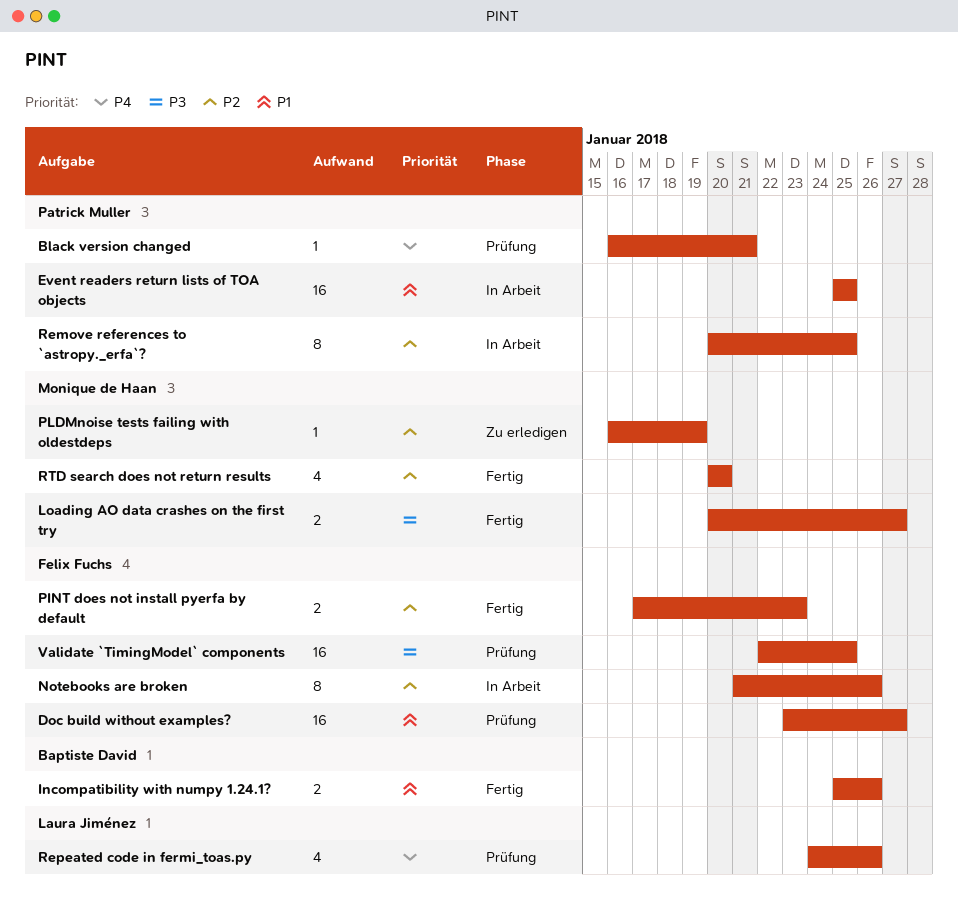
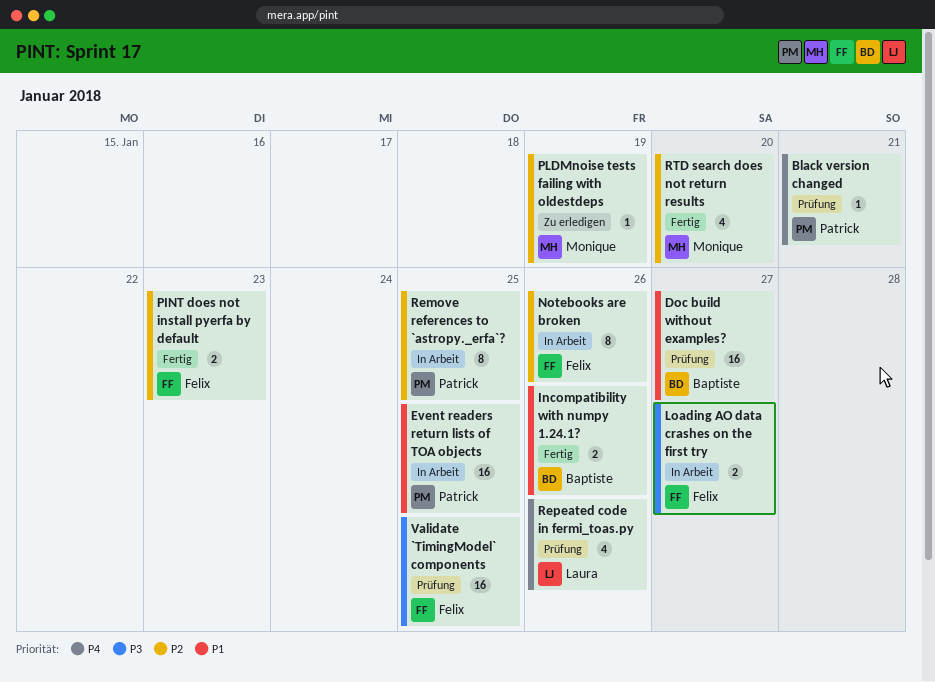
Doc build without examples?, owner: Felix Fuchs -> Baptiste David
Loading AO data crashes on the first try, status: Fertig -> In Arbeit
Loading AO data crashes on the first try, owner: Monique de Haan -> Felix Fuchs

